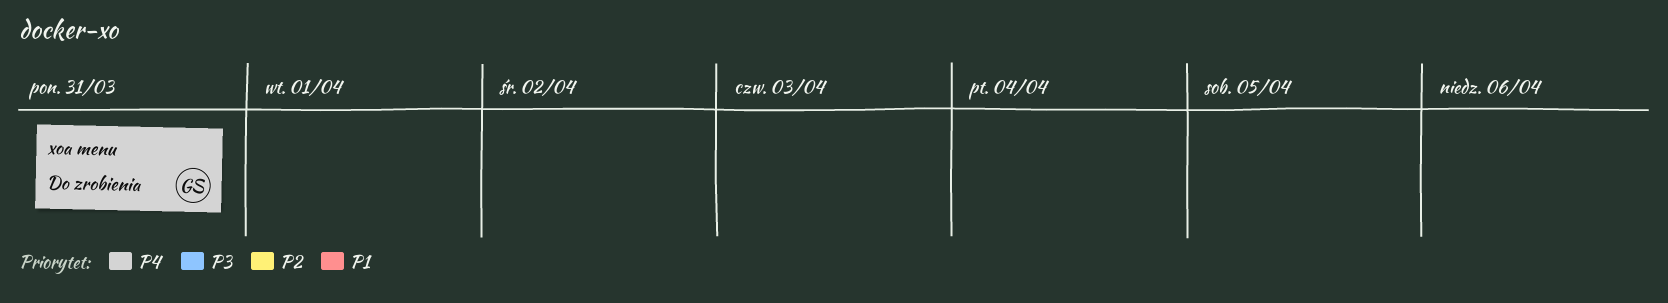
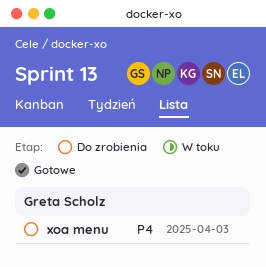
xoa menu, due: Mar 31 -> Apr 3

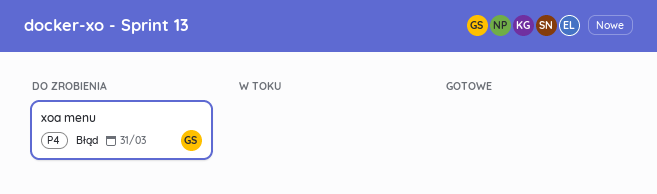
xoa menu, due: Apr 3 -> Mar 31

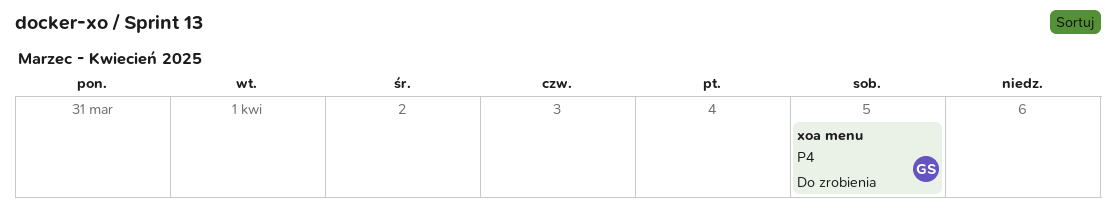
xoa menu, due: Mar 31 -> Apr 5

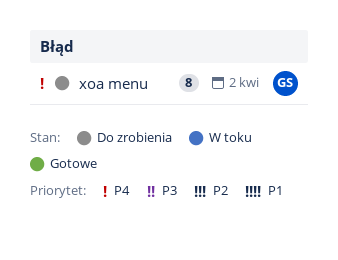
xoa menu, due: Apr 5 -> Apr 2

